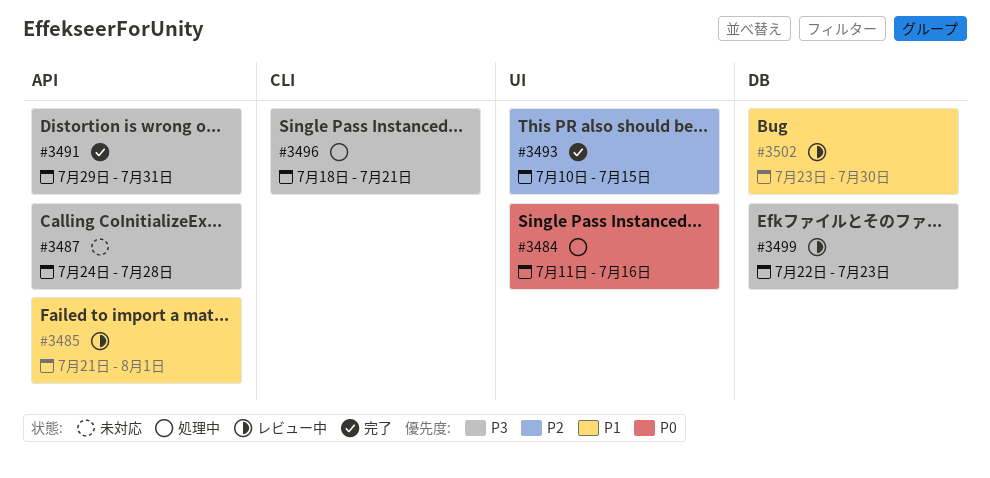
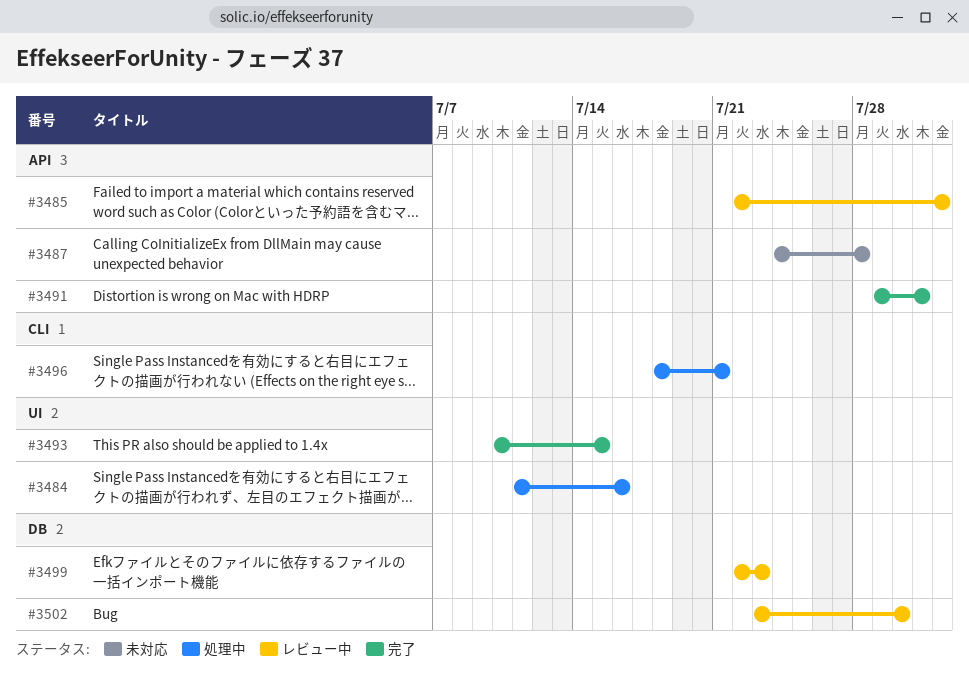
#3485, start: Jul 21 -> Jul 22

